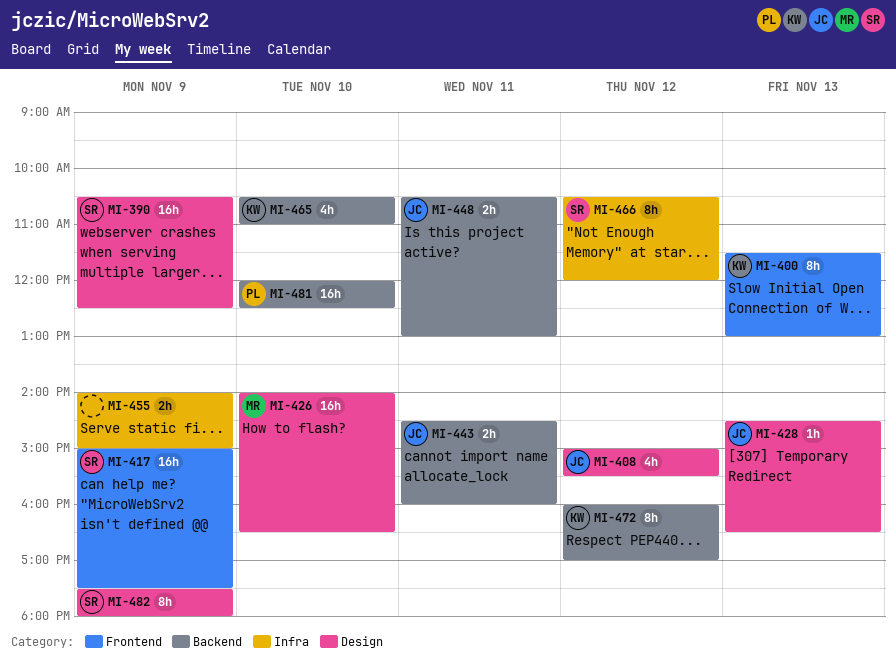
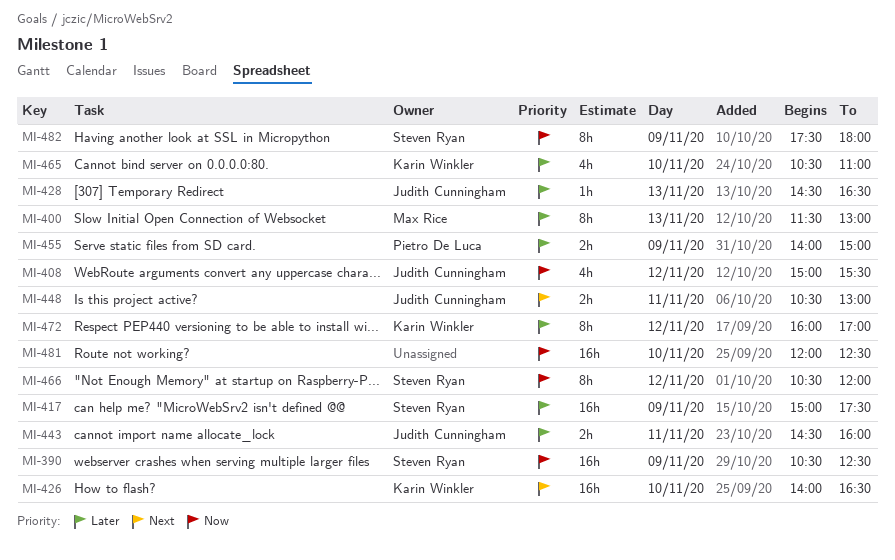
MI-400, owner: Karin Winkler -> Max Rice
MI-426, owner: Max Rice -> Karin Winkler
MI-455, owner: none -> Pietro De Luca
MI-481, owner: Pietro De Luca -> none

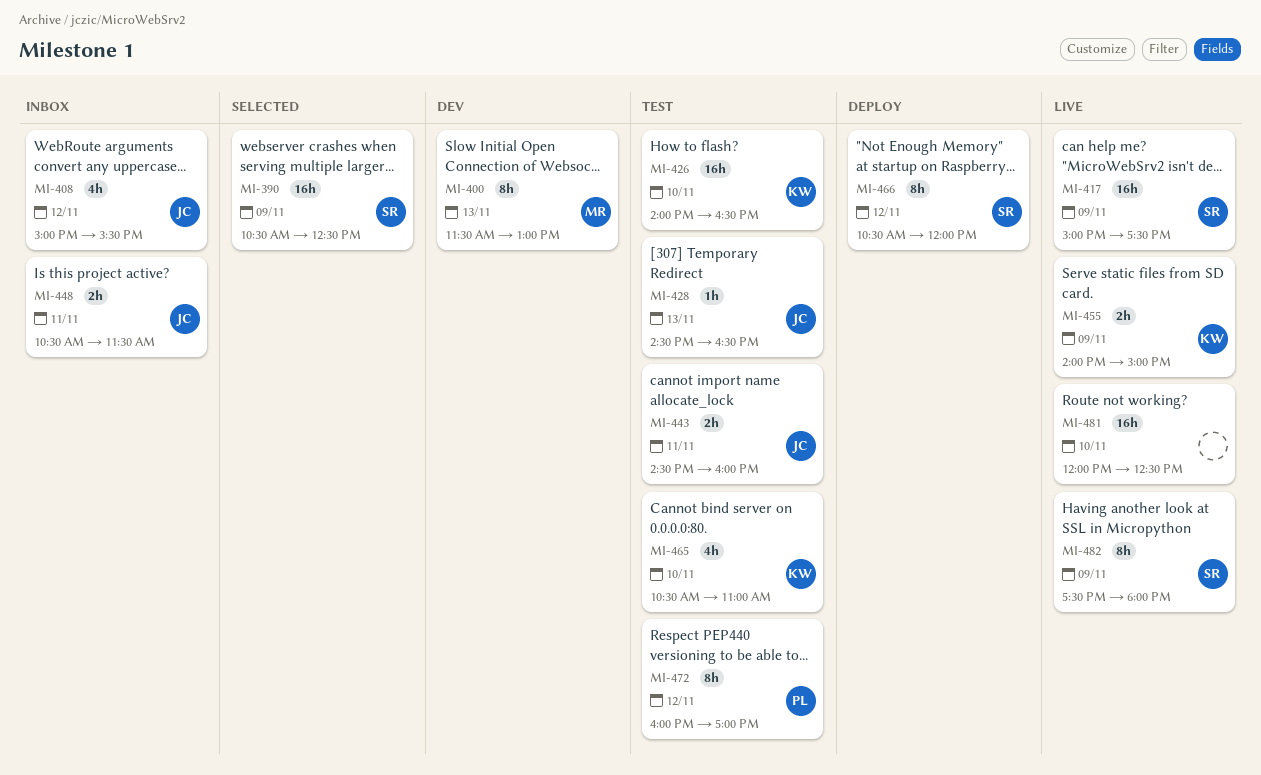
MI-448, ends: 13:00 -> 11:30
MI-455, owner: Pietro De Luca -> Karin Winkler
MI-472, owner: Karin Winkler -> Pietro De Luca

